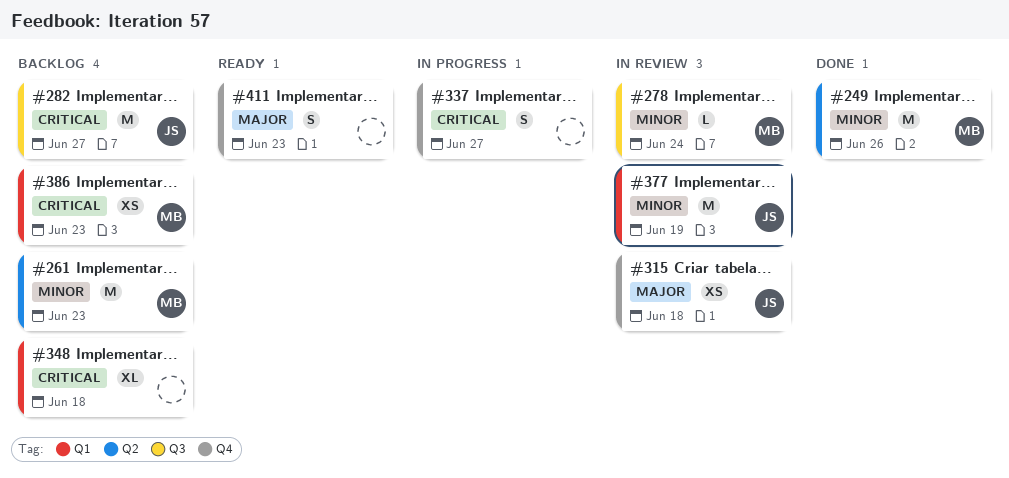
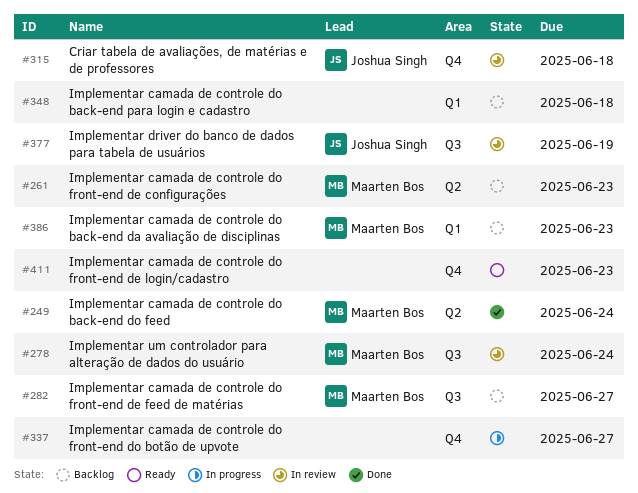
#249, due: Jun 26 -> Jun 24
#282, owner: Joshua Singh -> Maarten Bos
#377, label: Q1 -> Q3

